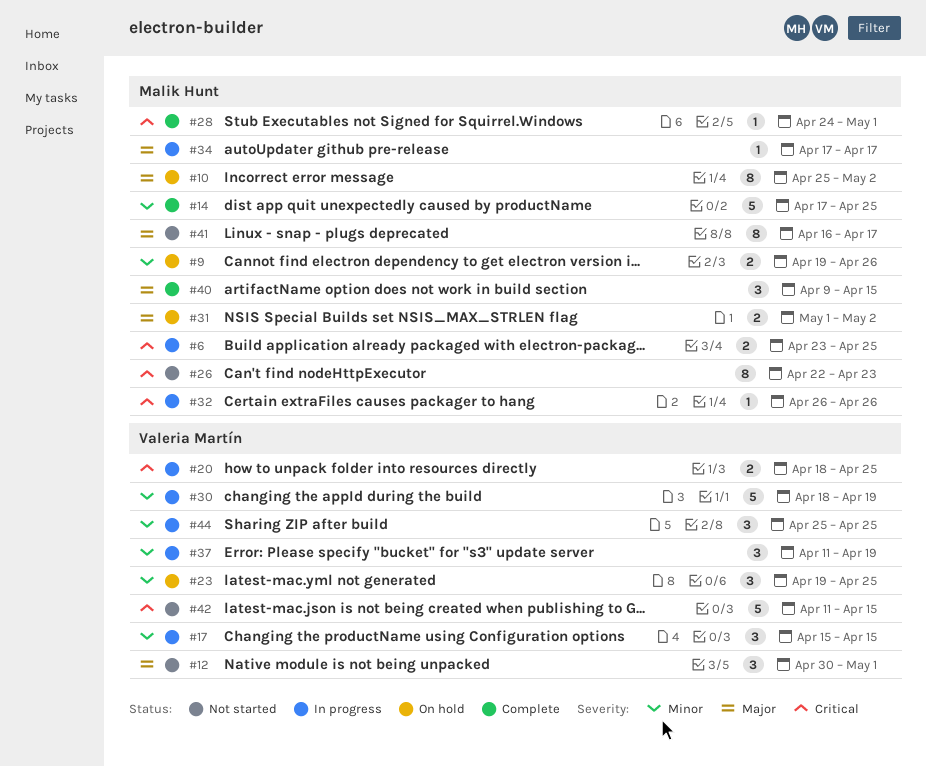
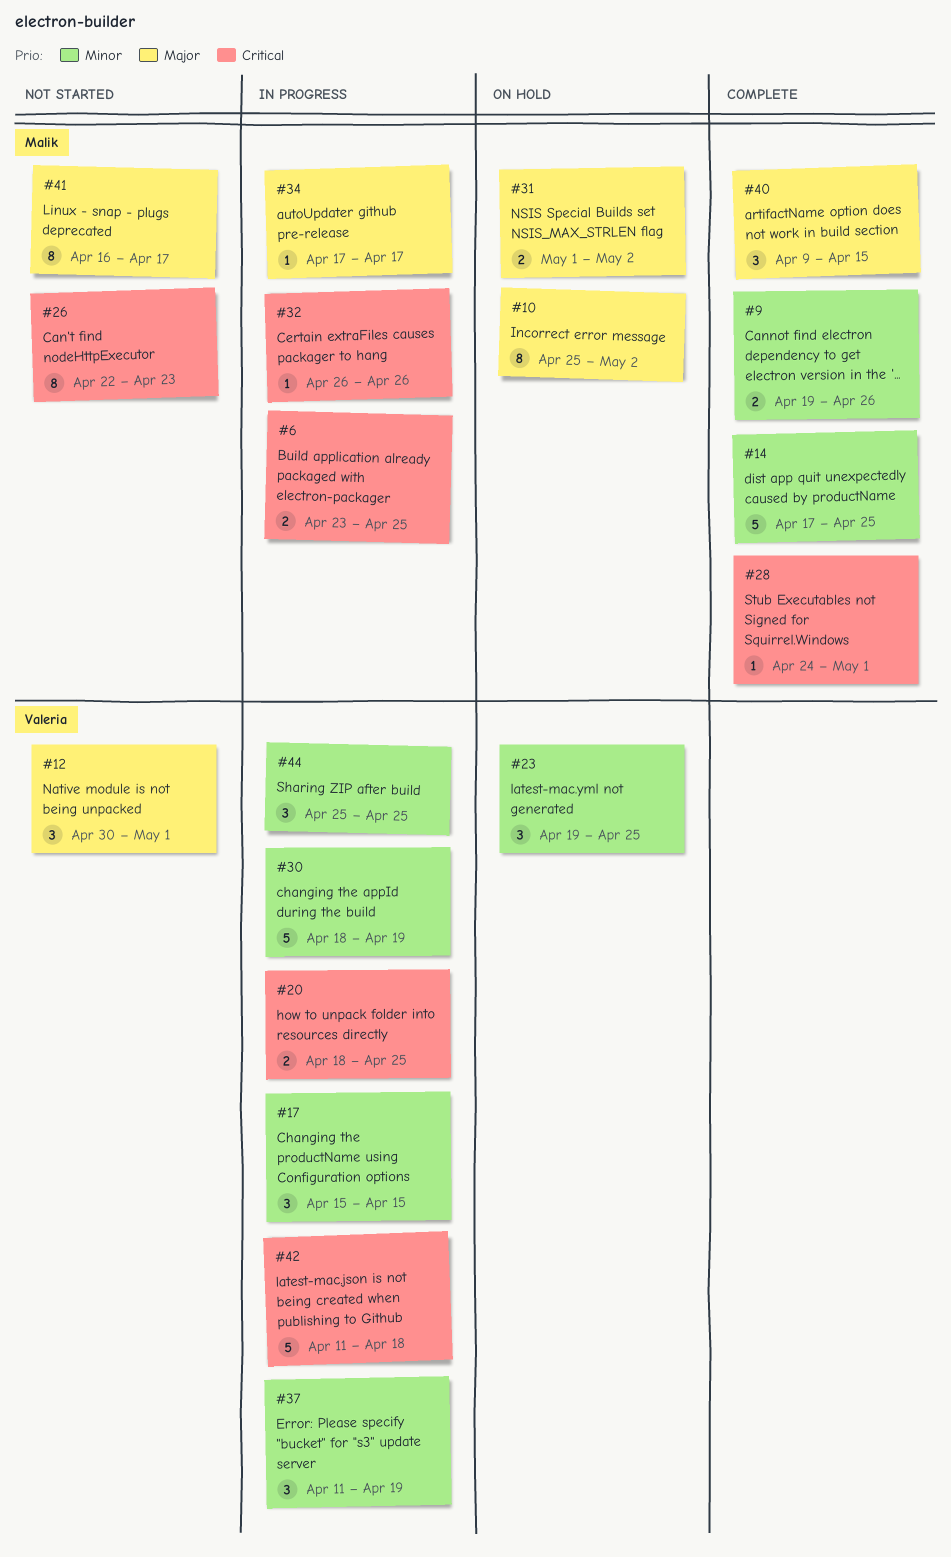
#9, status: On hold -> Complete
#42, status: Not started -> In progress
#42, due: Apr 15 -> Apr 18

